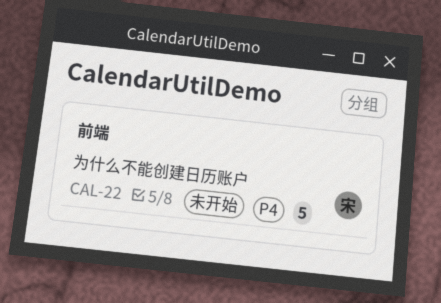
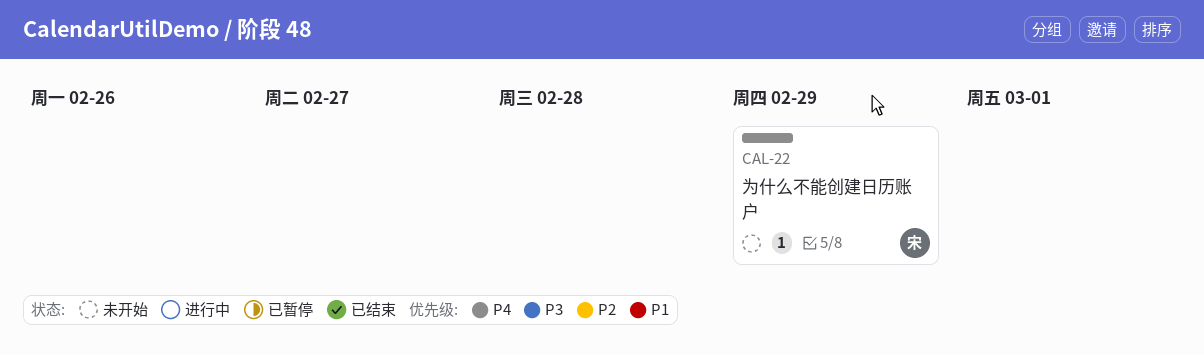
CAL-22, estimate: 5 -> 1

